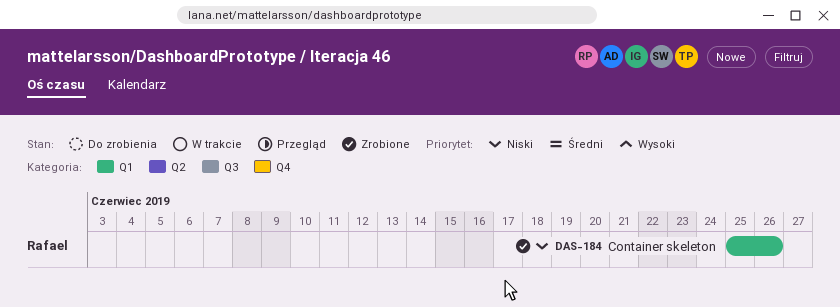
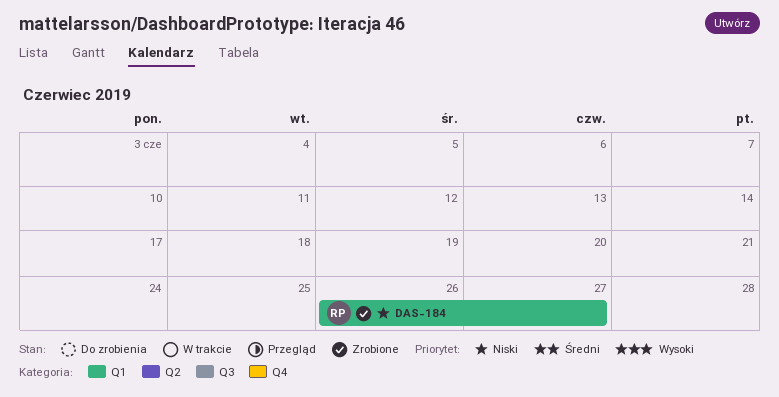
DAS-184, start: Jun 25 -> Jun 26
DAS-184, due: Jun 26 -> Jun 27

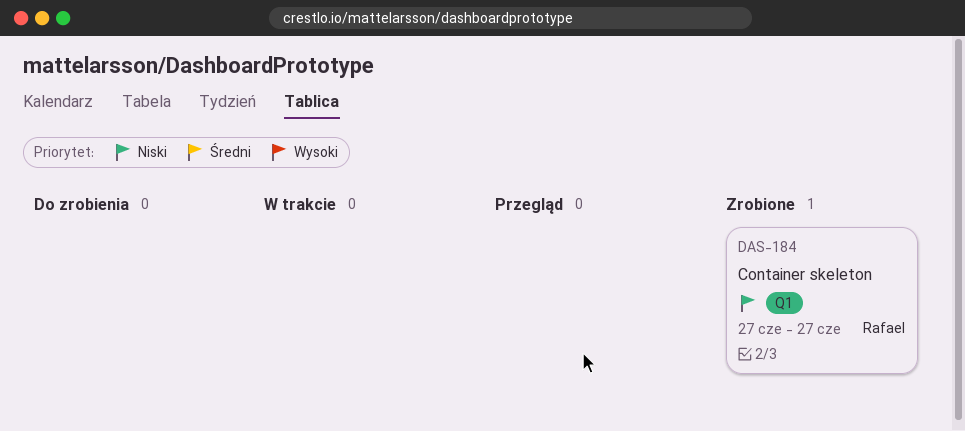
DAS-184, start: Jun 26 -> Jun 27

